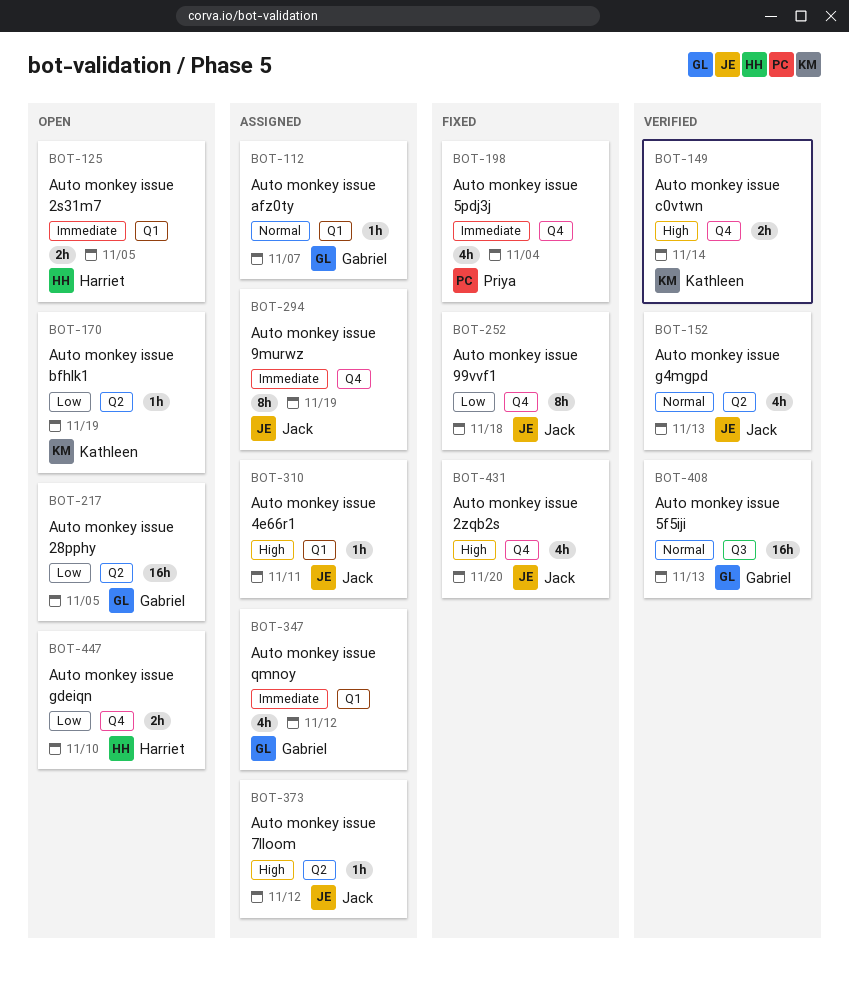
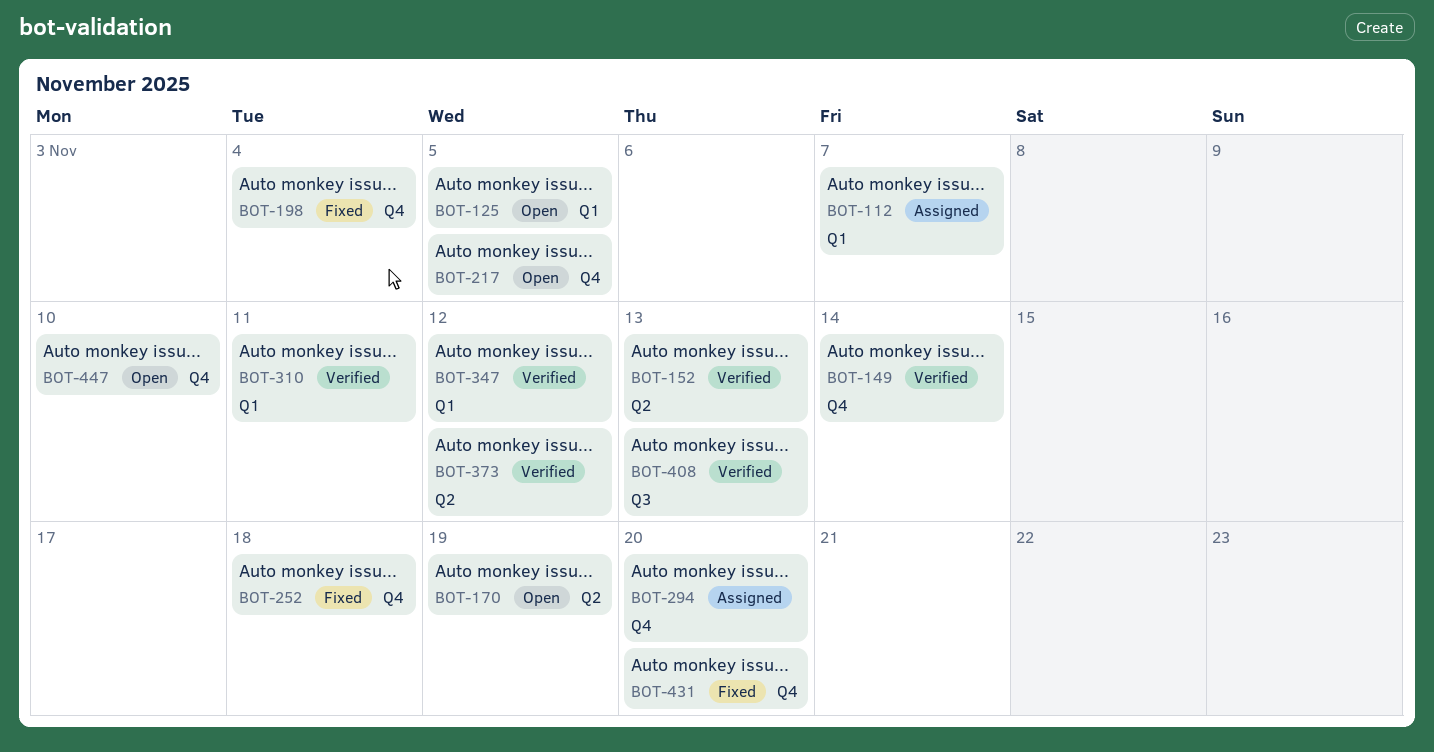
BOT-217, label: Q2 -> Q4
BOT-294, due: Nov 19 -> Nov 20
BOT-310, status: Assigned -> Verified
BOT-347, status: Assigned -> Verified
BOT-373, status: Assigned -> Verified

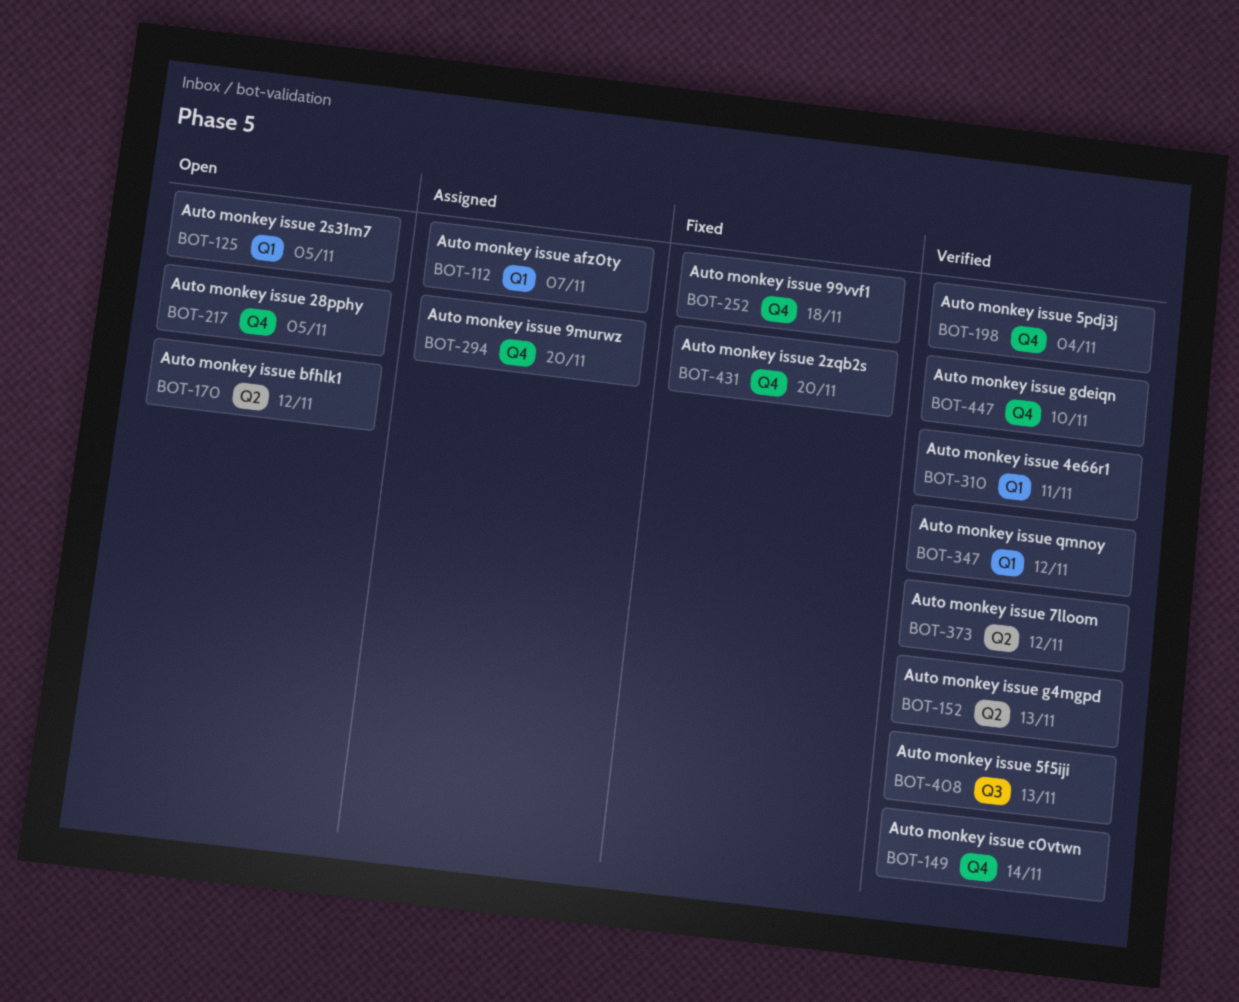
BOT-170, due: Nov 19 -> Nov 12
BOT-198, status: Fixed -> Verified
BOT-447, status: Open -> Verified

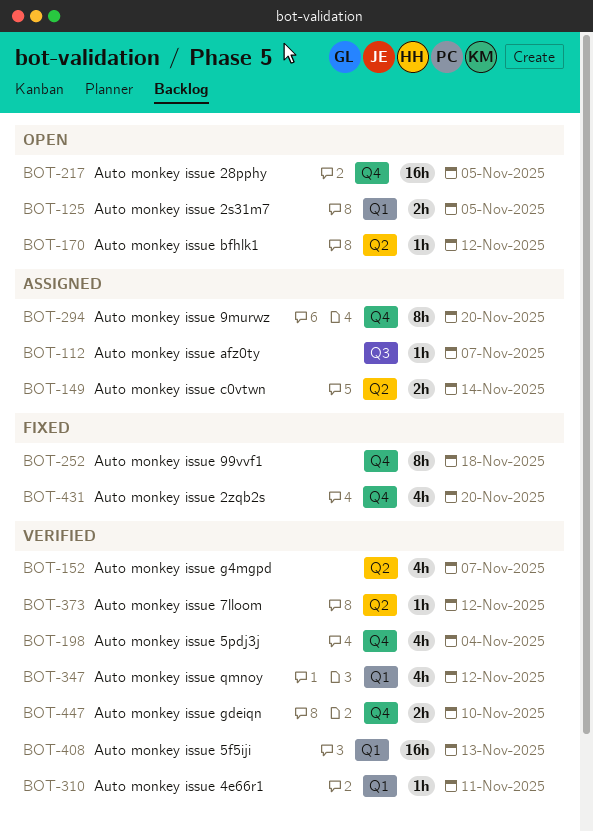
BOT-112, label: Q1 -> Q3
BOT-149, status: Verified -> Assigned
BOT-149, label: Q4 -> Q2
BOT-152, due: Nov 13 -> Nov 7
BOT-408, label: Q3 -> Q1

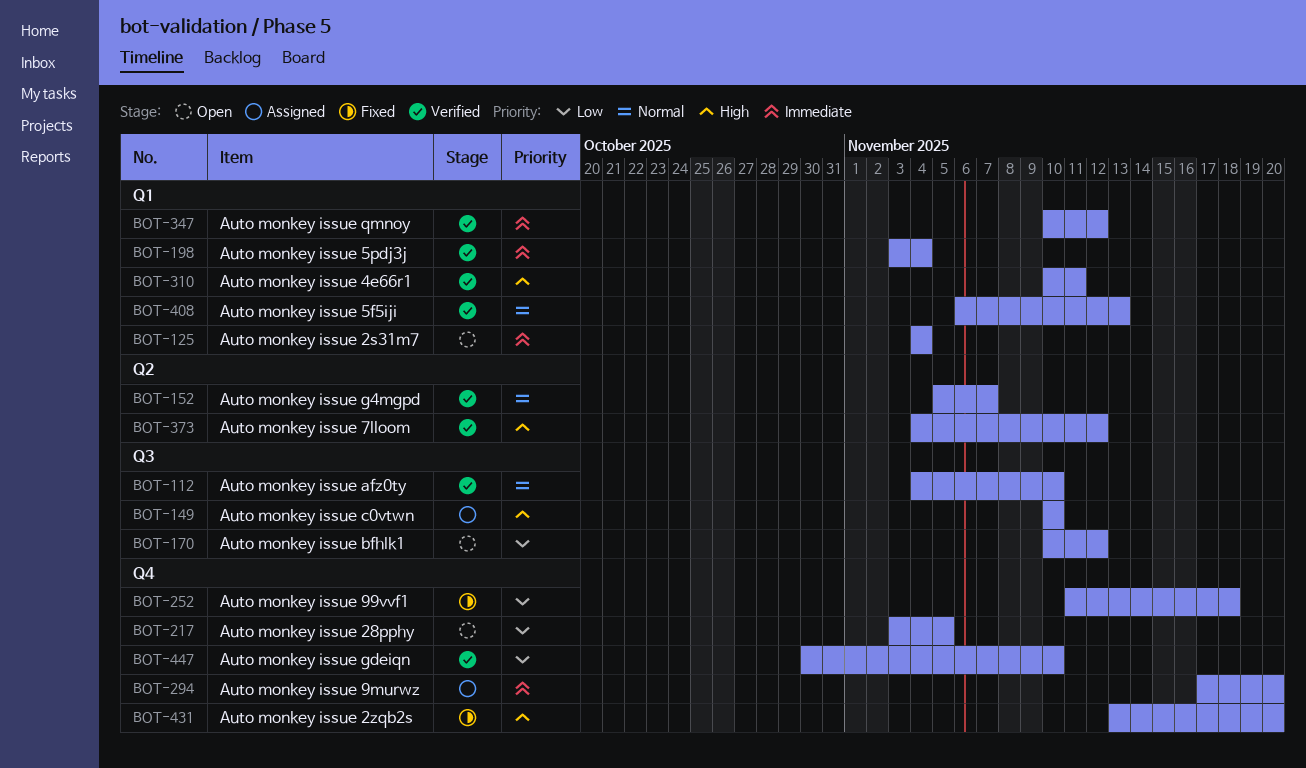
BOT-112, status: Assigned -> Verified
BOT-112, due: Nov 7 -> Nov 10
BOT-125, due: Nov 5 -> Nov 4
BOT-149, label: Q2 -> Q3
BOT-149, due: Nov 14 -> Nov 10
BOT-170, label: Q2 -> Q3
BOT-198, label: Q4 -> Q1

